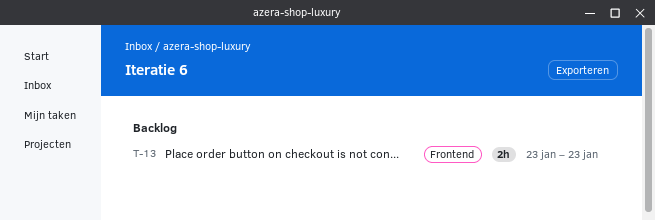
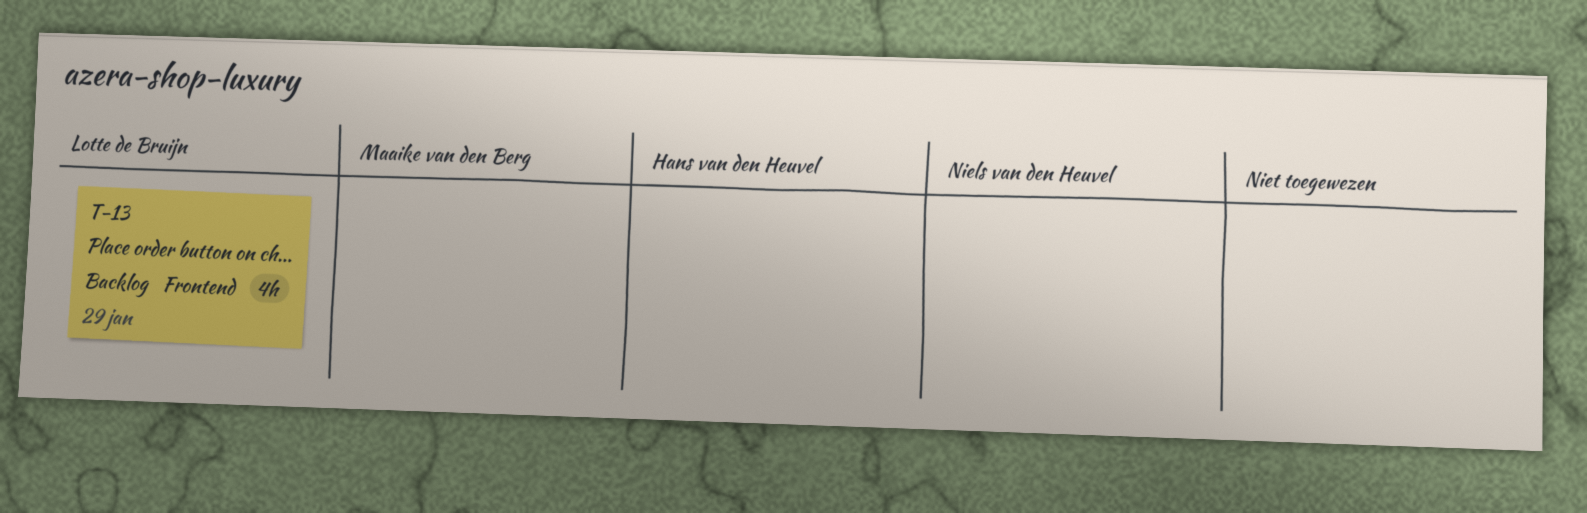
T-13, estimate: 2h -> 4h
T-13, due: Jan 23 -> Jan 29

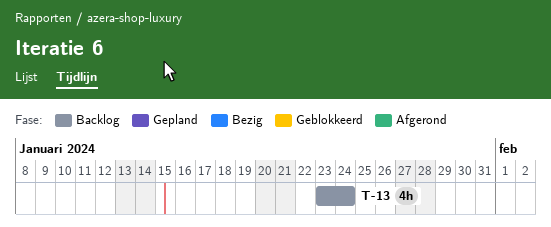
T-13, due: Jan 29 -> Jan 24

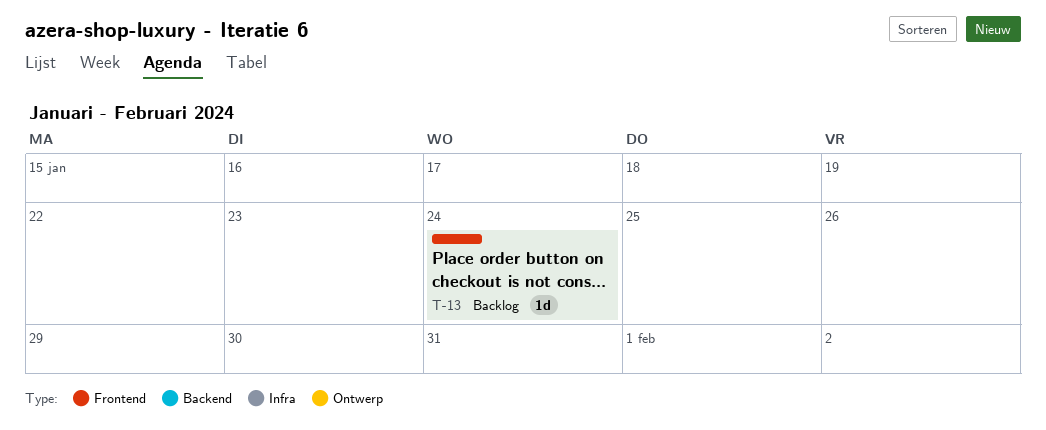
T-13, estimate: 4h -> 1d

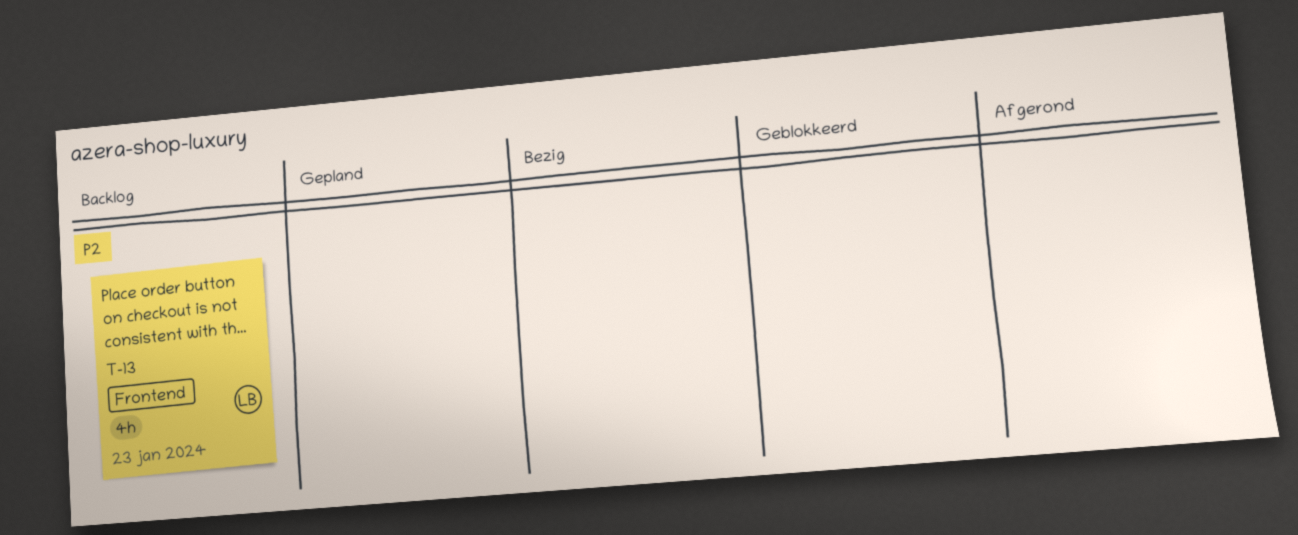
T-13, estimate: 1d -> 4h
T-13, due: Jan 24 -> Jan 23

